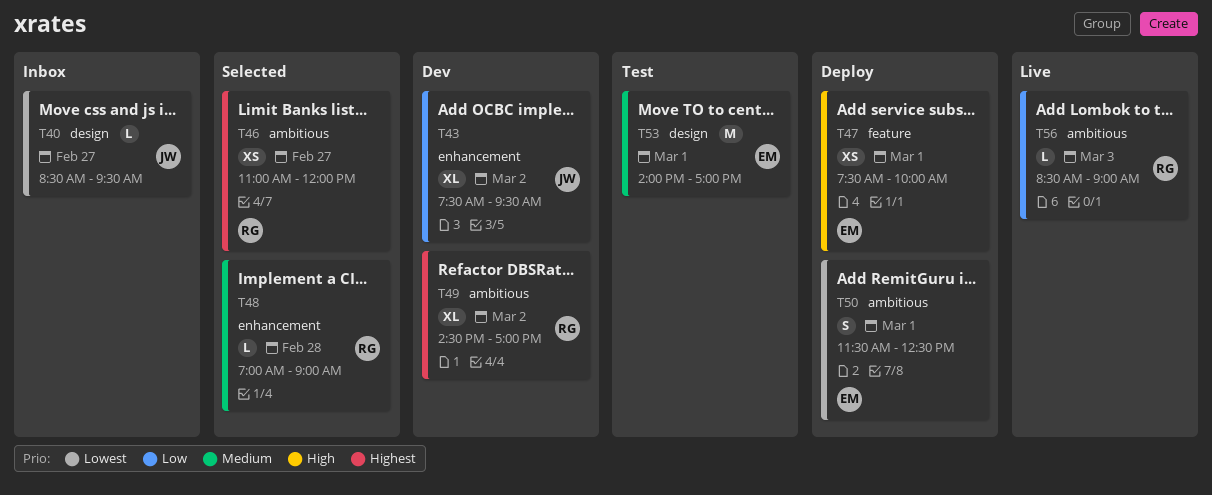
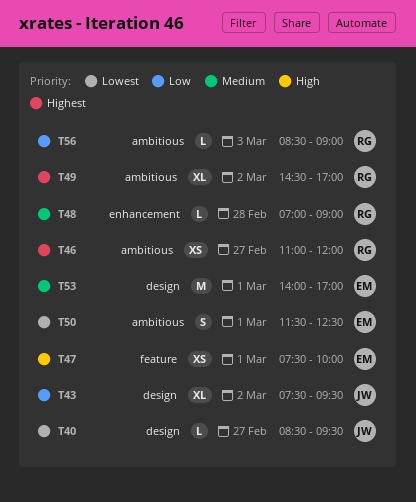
T43, label: enhancement -> design

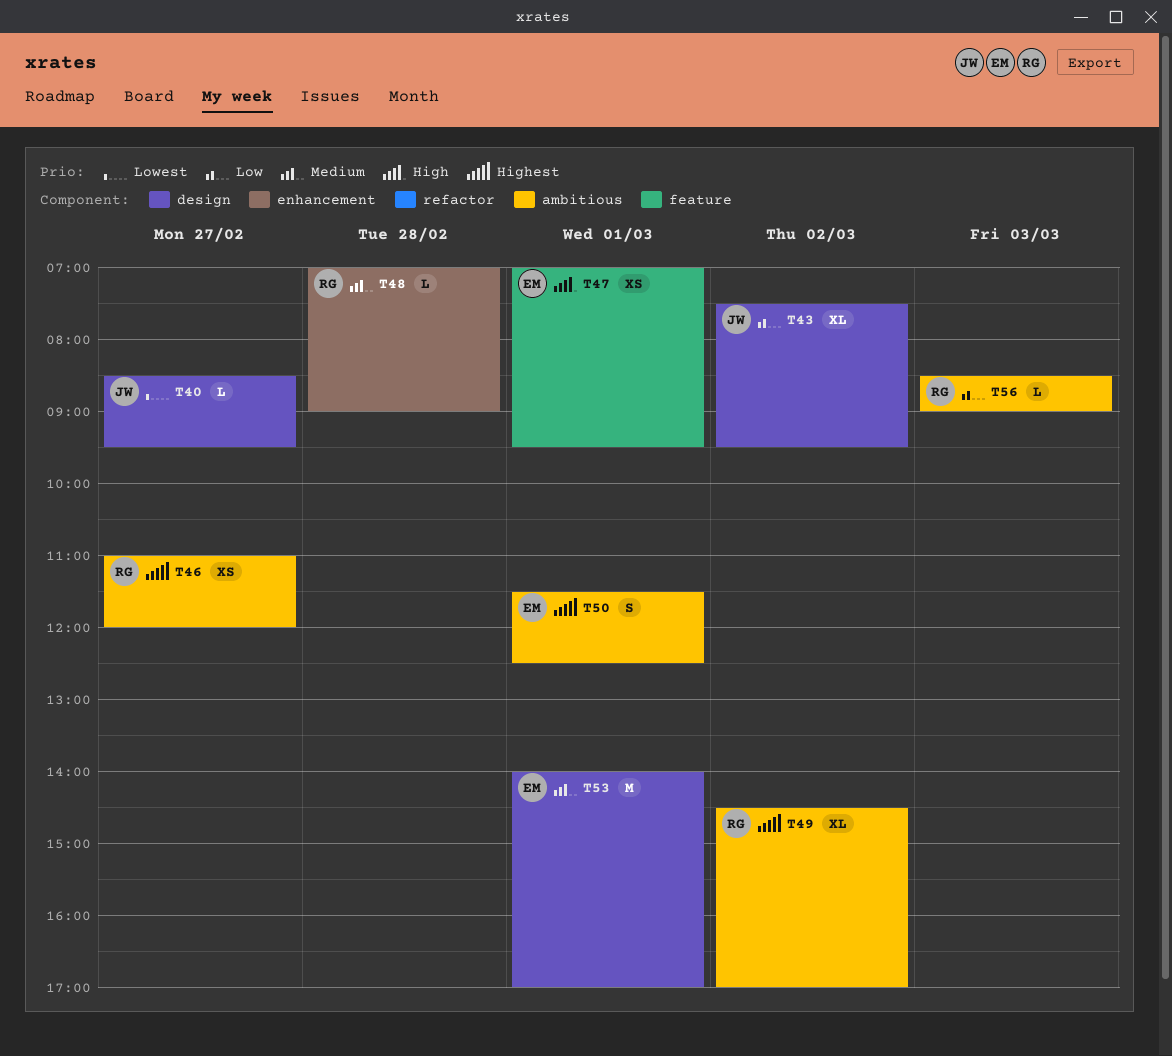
T47, begins: 07:30 -> 07:00
T47, ends: 10:00 -> 09:30
T50, priority: Lowest -> Highest

